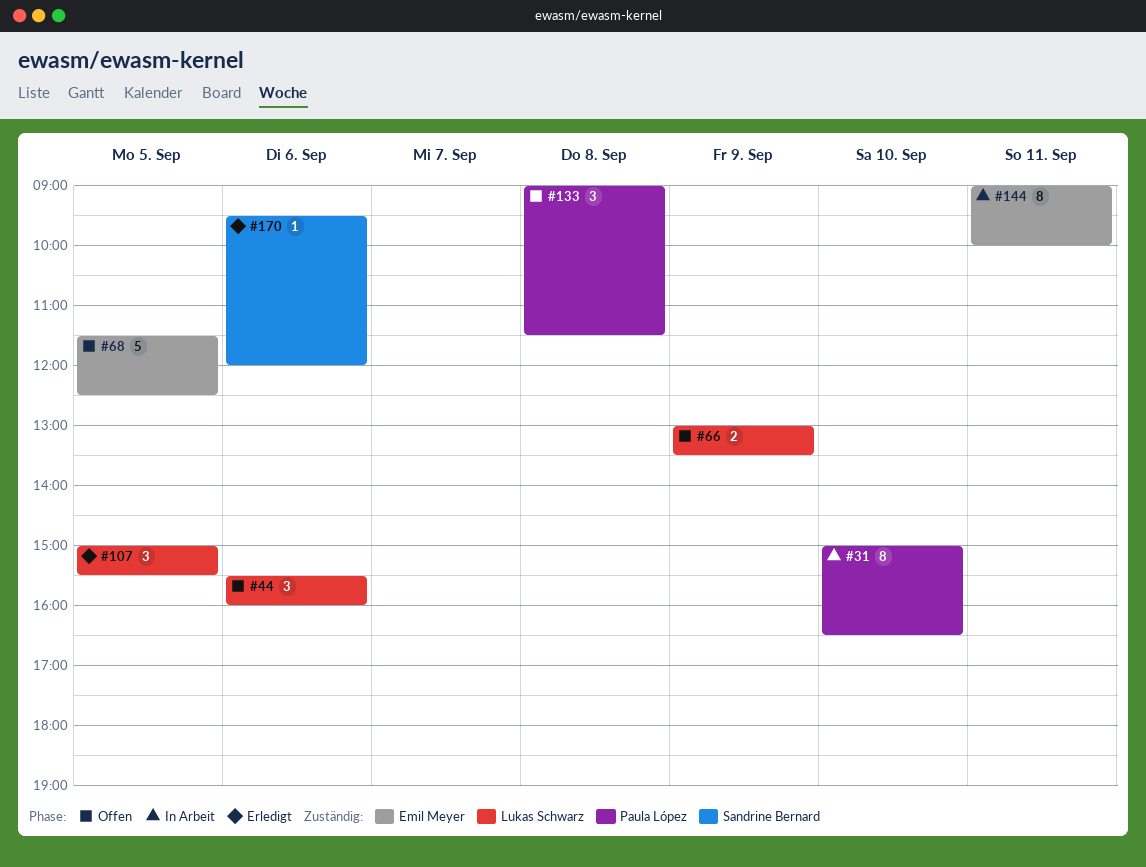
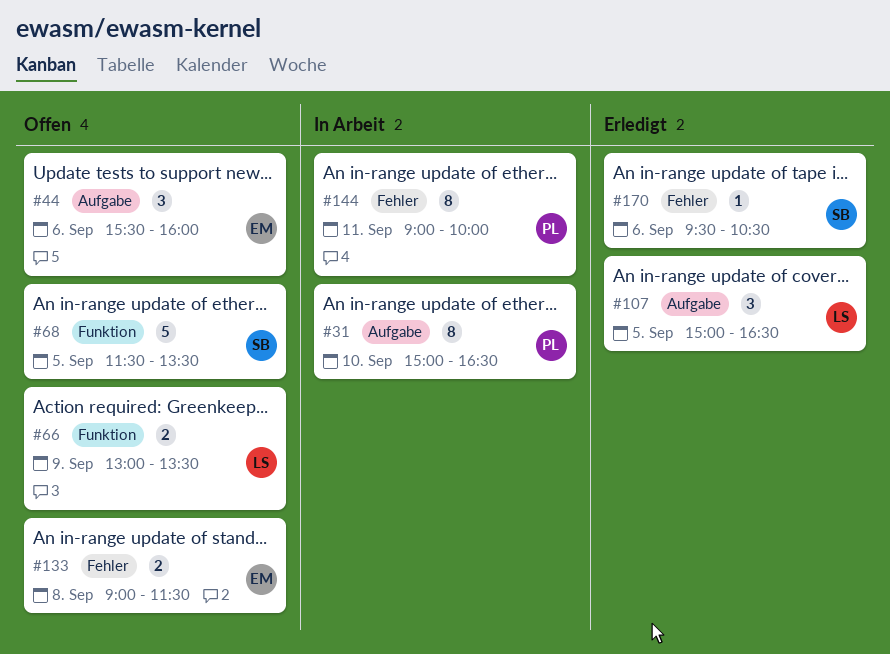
#44, owner: Lukas Schwarz -> Emil Meyer
#68, owner: Emil Meyer -> Sandrine Bernard
#68, ends: 12:30 -> 13:30
#107, ends: 15:30 -> 16:30
#133, owner: Paula López -> Emil Meyer
#133, estimate: 3 -> 2
#144, owner: Emil Meyer -> Paula López
#170, ends: 12:00 -> 10:30

